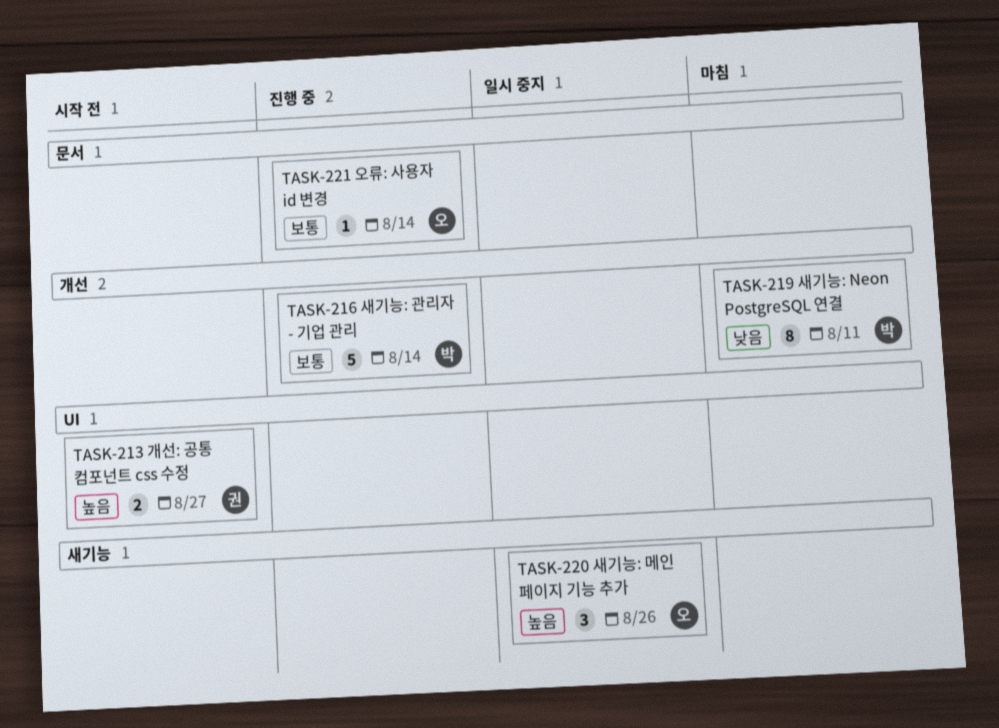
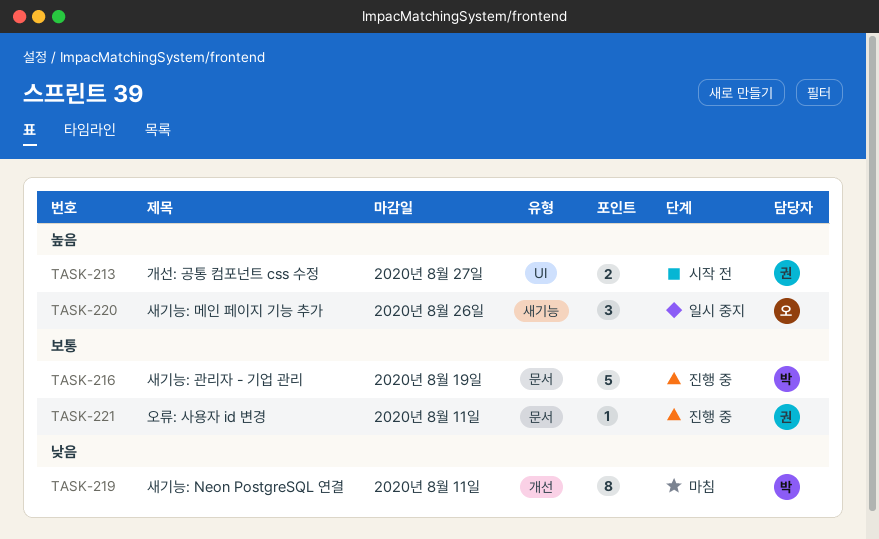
TASK-216, label: 개선 -> 문서
TASK-216, due: Aug 14 -> Aug 19
TASK-221, owner: 오 -> 권
TASK-221, due: Aug 14 -> Aug 11

